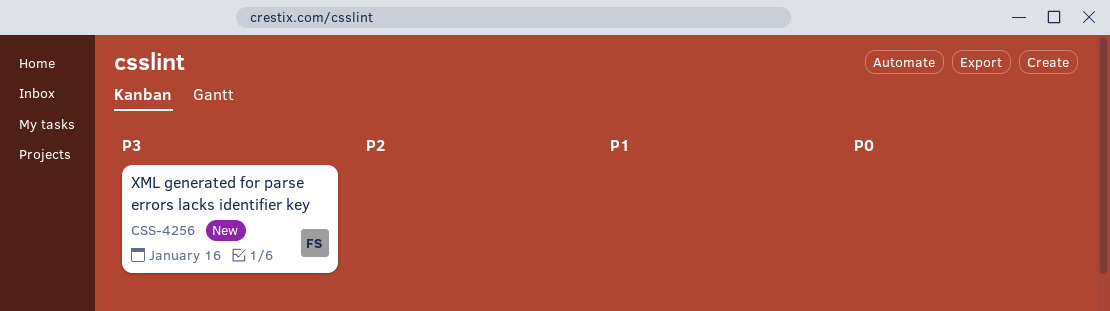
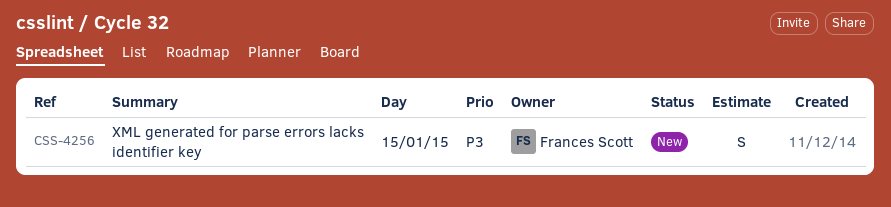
CSS-4256, day: Jan 16 -> Jan 15

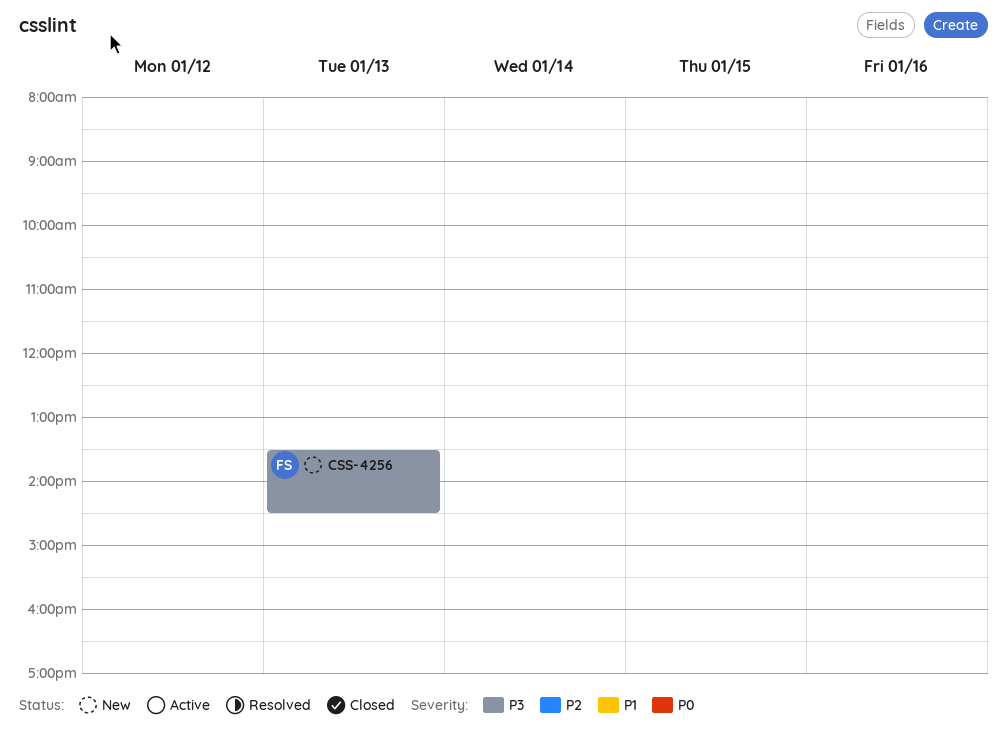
CSS-4256, day: Jan 15 -> Jan 13

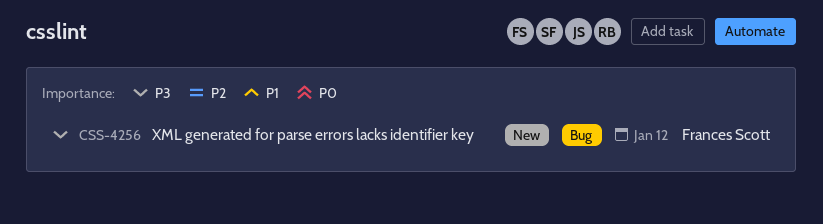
CSS-4256, day: Jan 13 -> Jan 12

